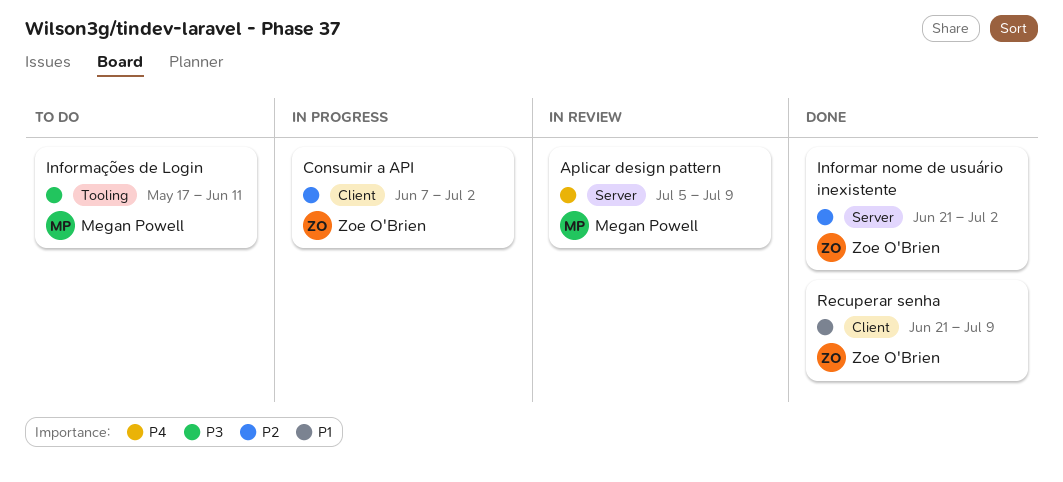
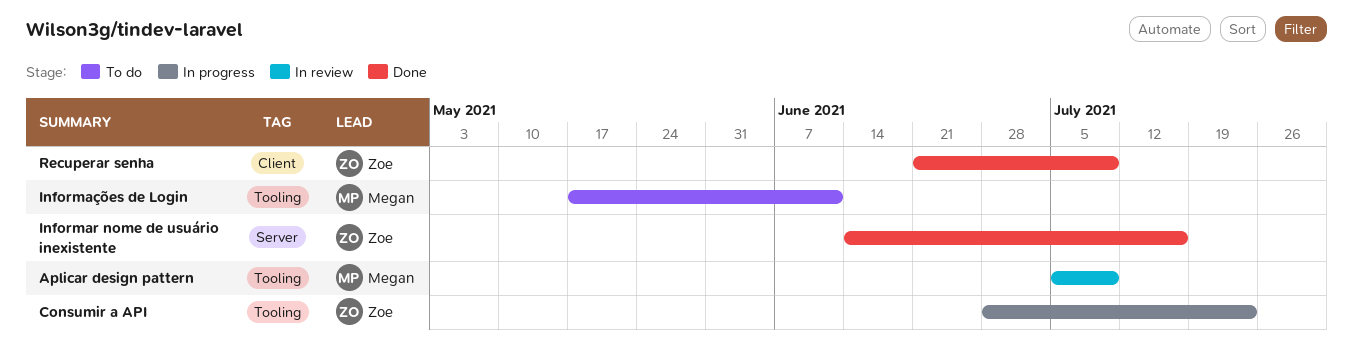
Aplicar design pattern, label: Server -> Tooling
Consumir a API, label: Client -> Tooling
Consumir a API, start: Jun 7 -> Jun 28
Consumir a API, due: Jul 2 -> Jul 23
Informar nome de usuário inexistente, start: Jun 21 -> Jun 14
Informar nome de usuário inexistente, due: Jul 2 -> Jul 16

